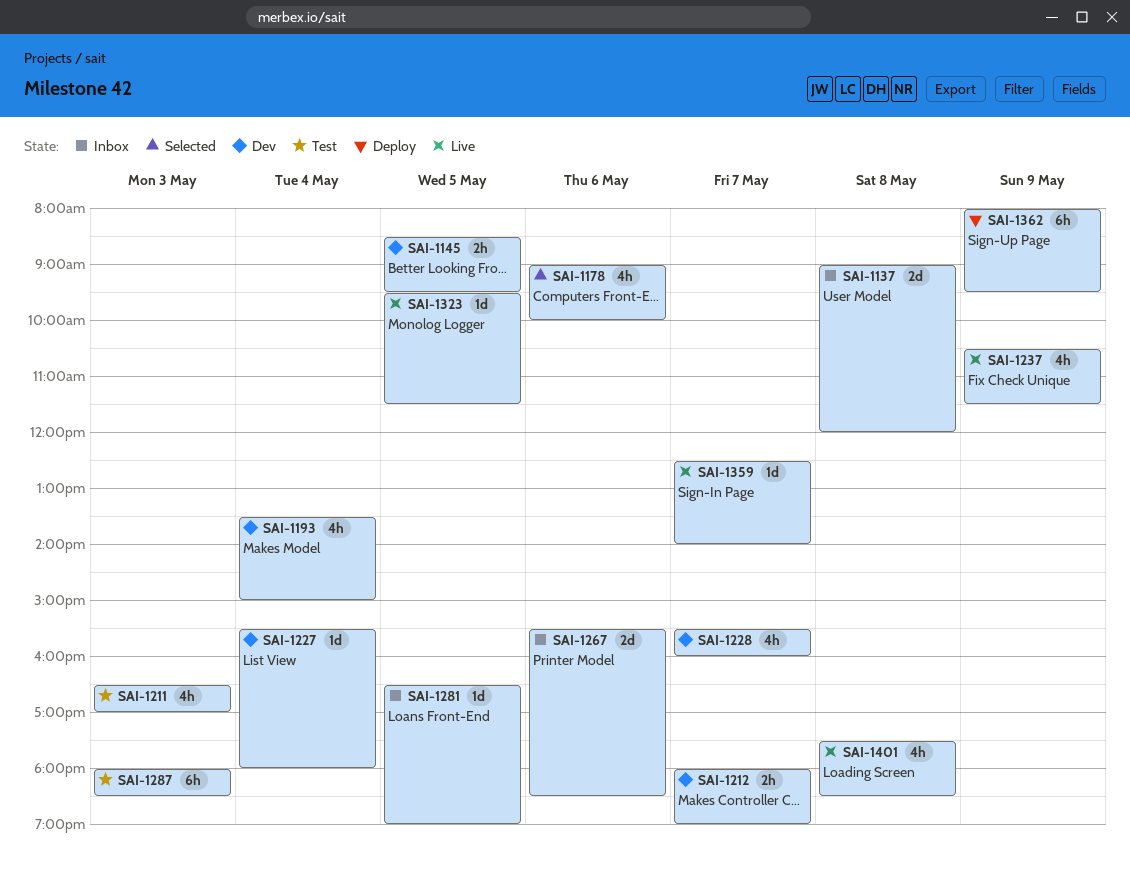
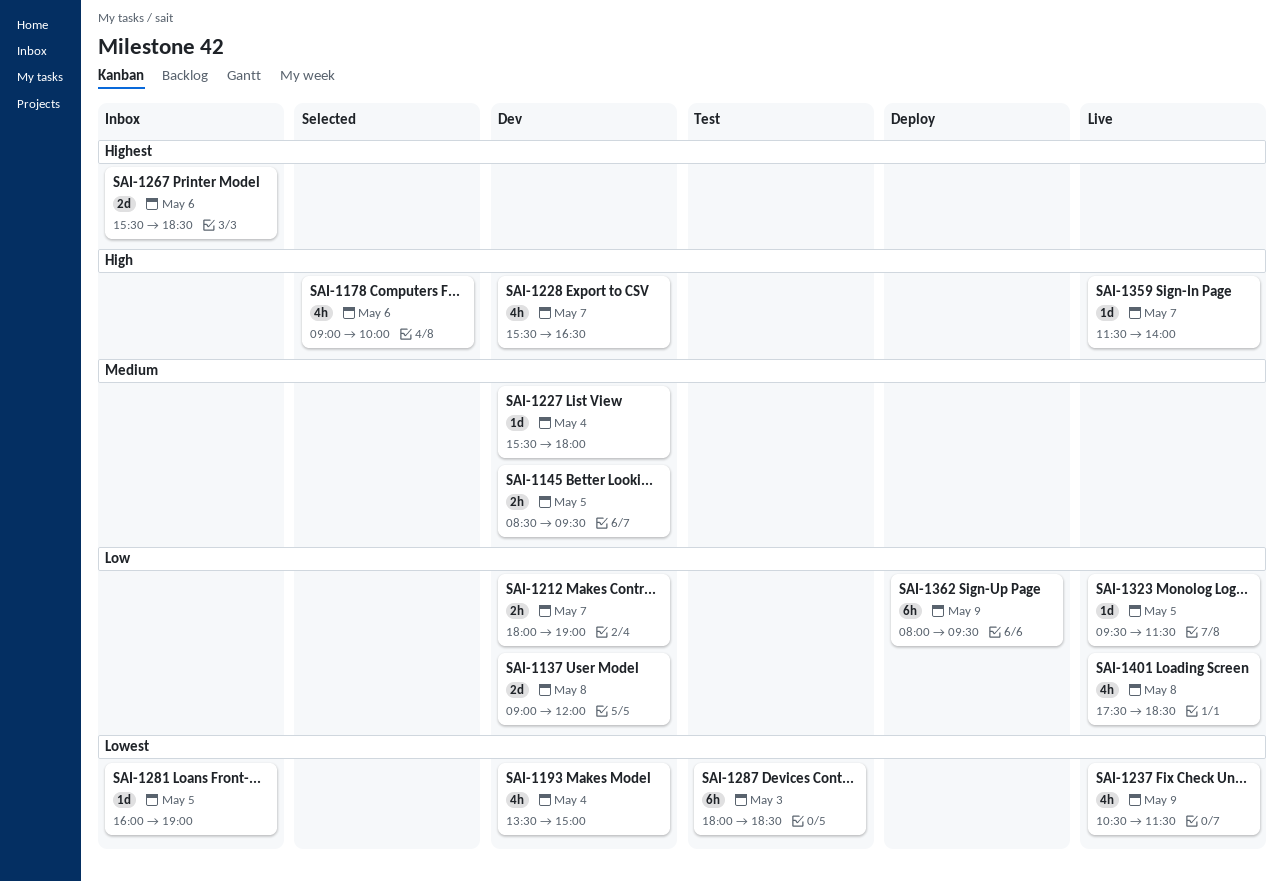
SAI-1137, status: Inbox -> Dev
SAI-1211: present -> none
SAI-1228, ends: 16:00 -> 16:30
SAI-1281, begins: 16:30 -> 16:00
SAI-1359, begins: 12:30 -> 11:30

